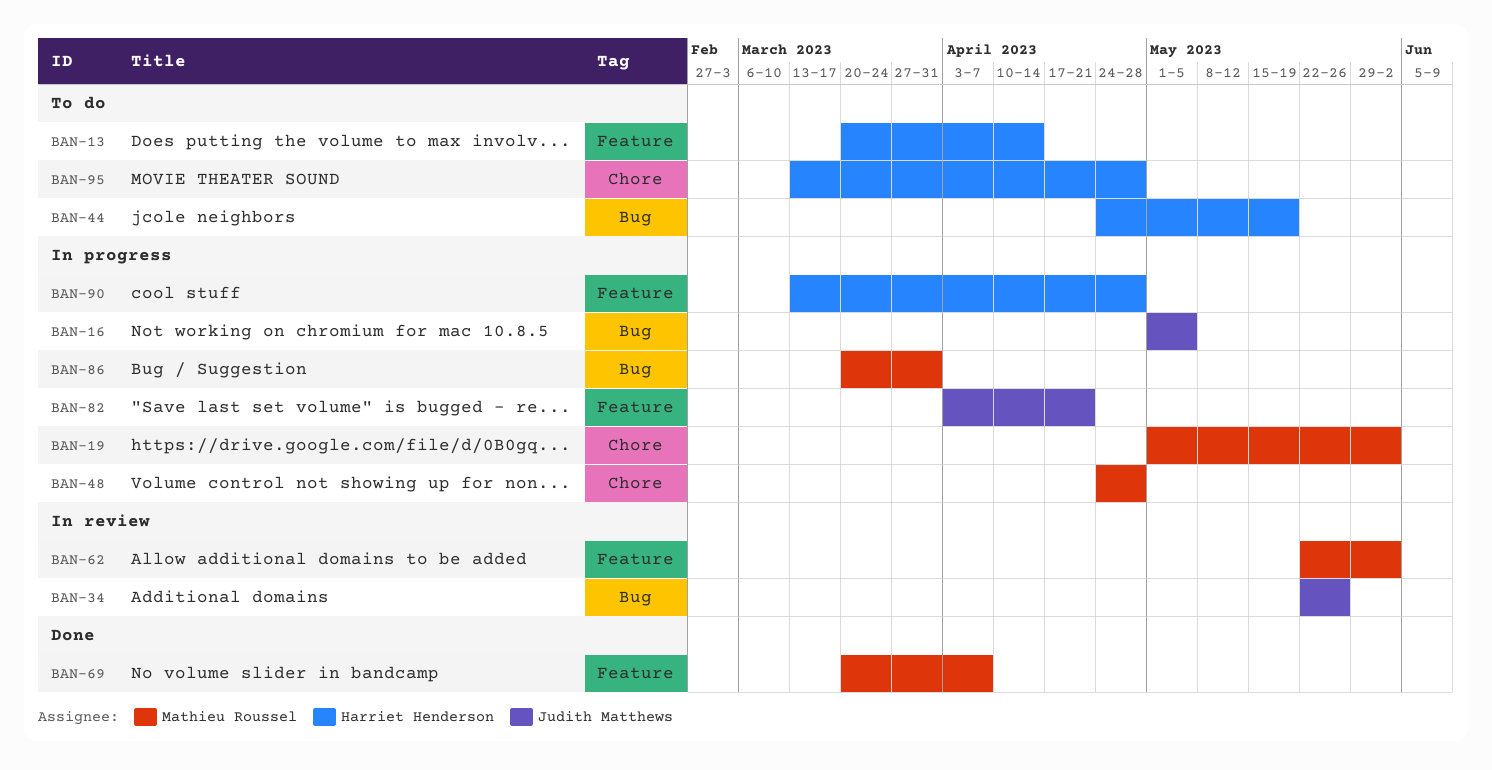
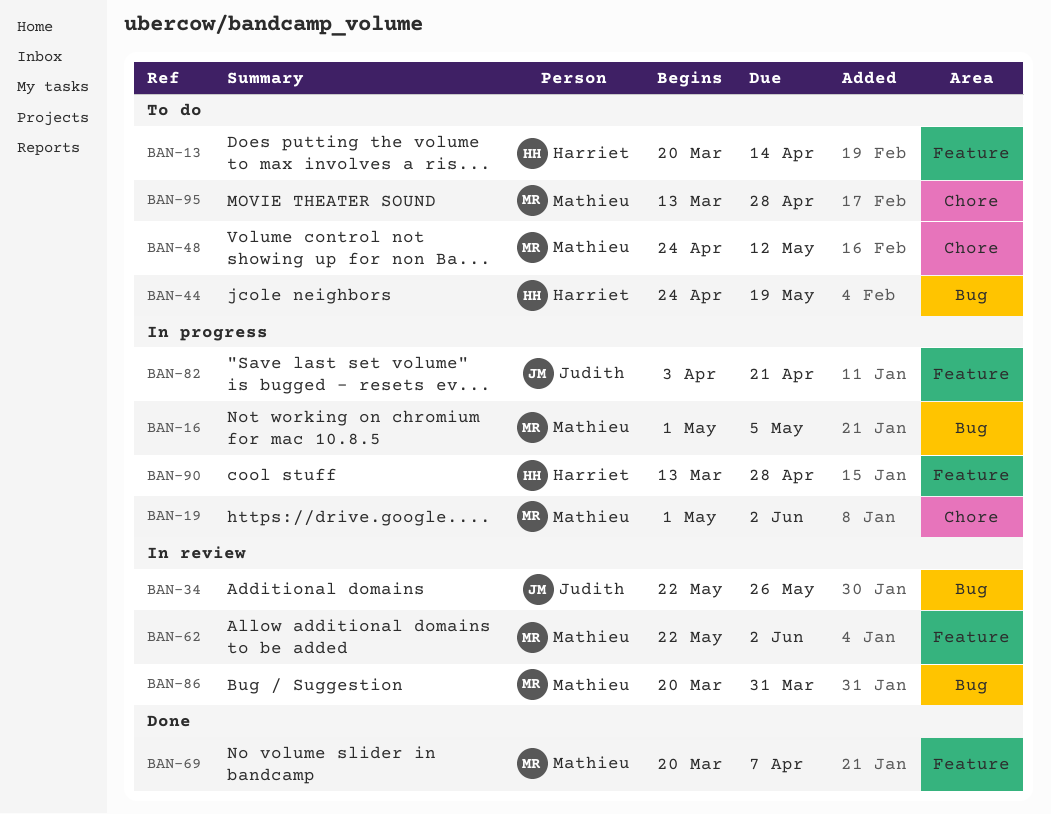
BAN-16, owner: Judith Matthews -> Mathieu Roussel
BAN-48, status: In progress -> To do
BAN-48, due: Apr 28 -> May 12
BAN-86, status: In progress -> In review
BAN-95, owner: Harriet Henderson -> Mathieu Roussel

